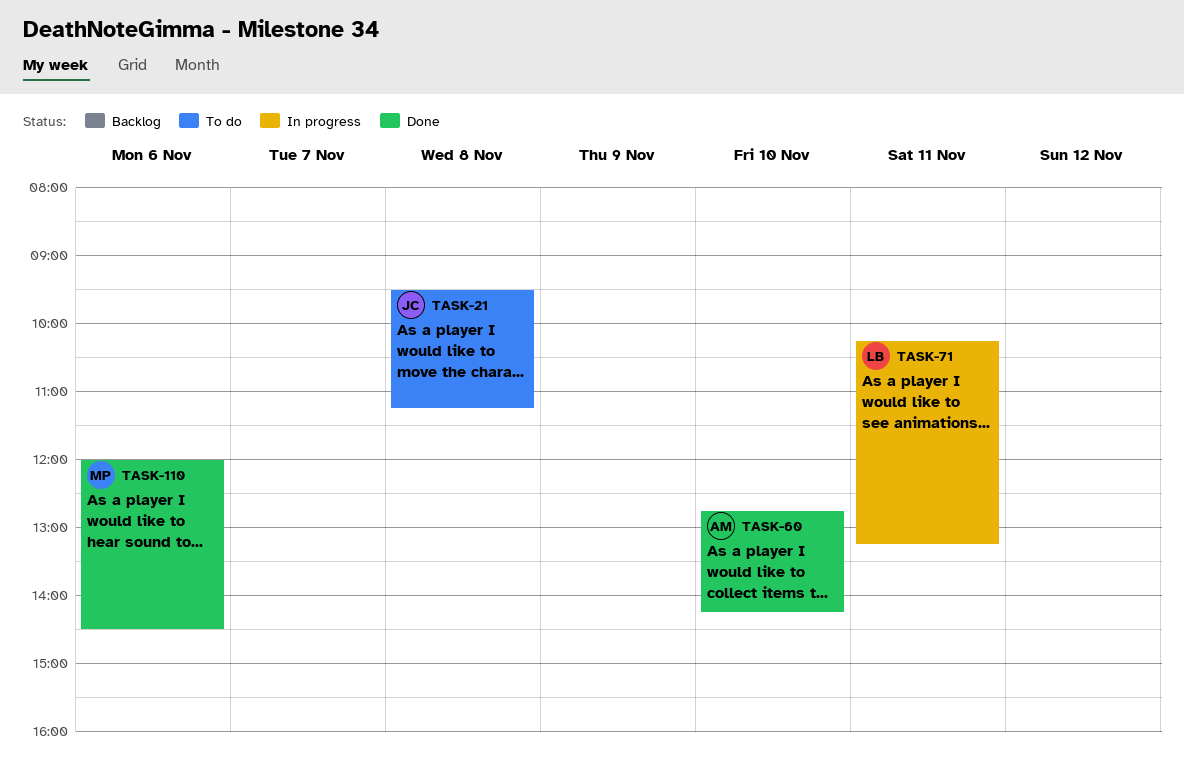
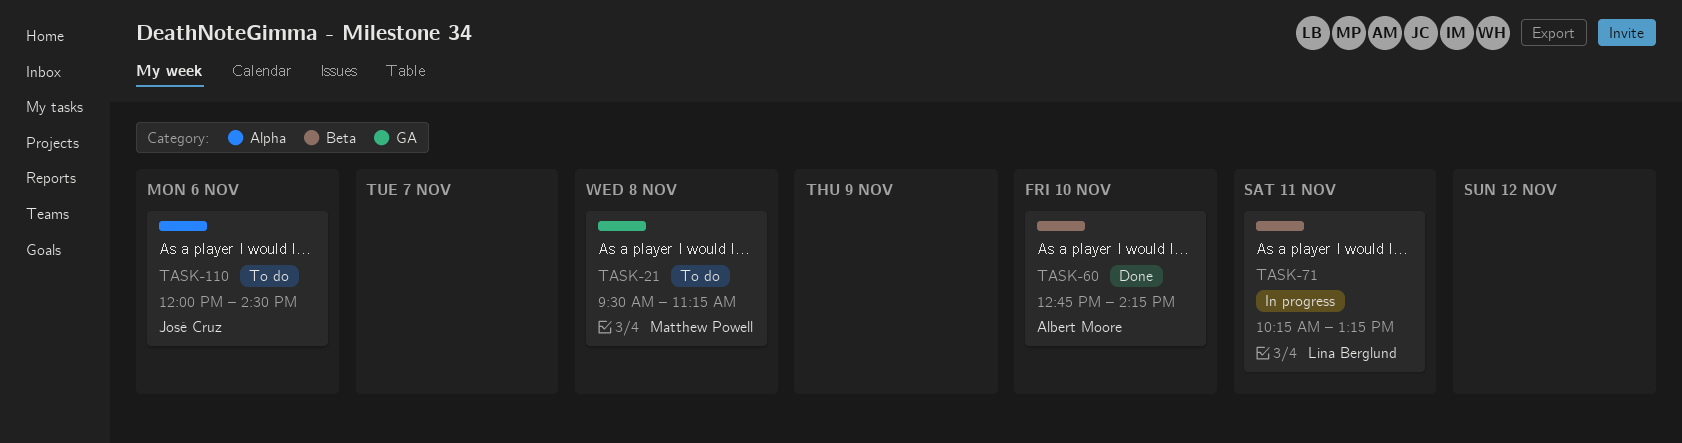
TASK-21, owner: José Cruz -> Matthew Powell
TASK-110, status: Done -> To do
TASK-110, owner: Matthew Powell -> José Cruz

